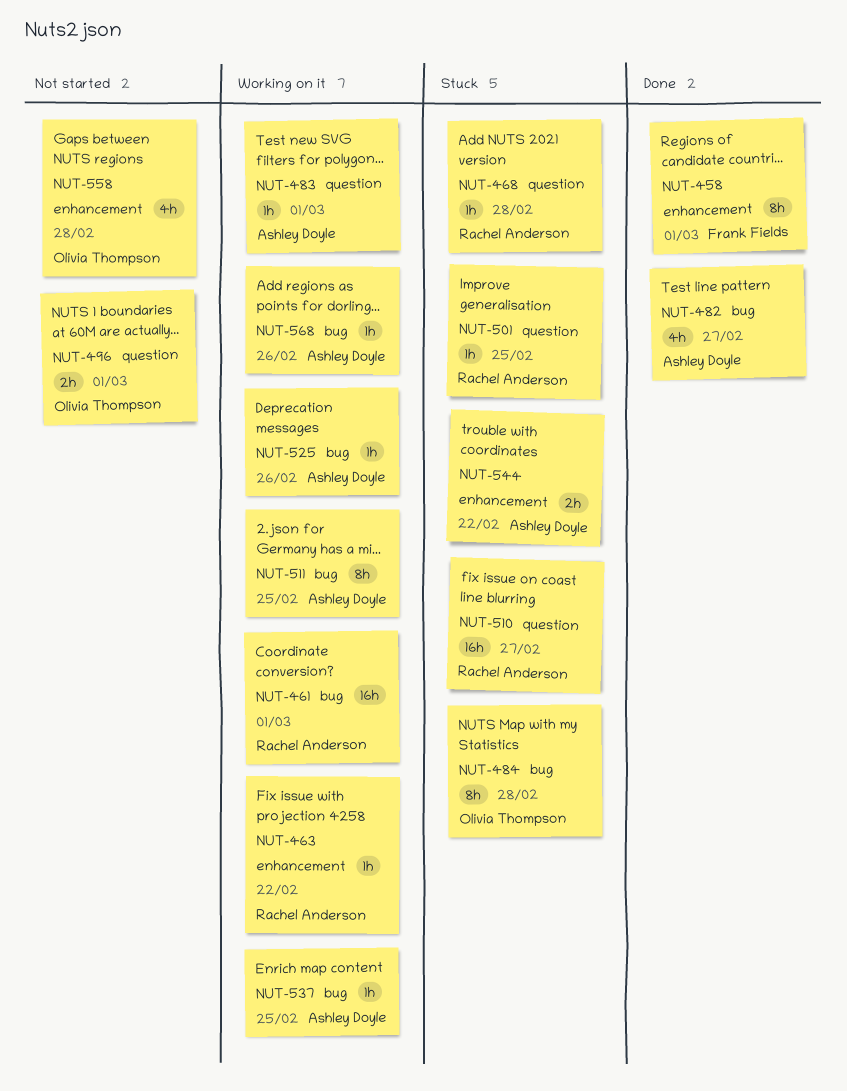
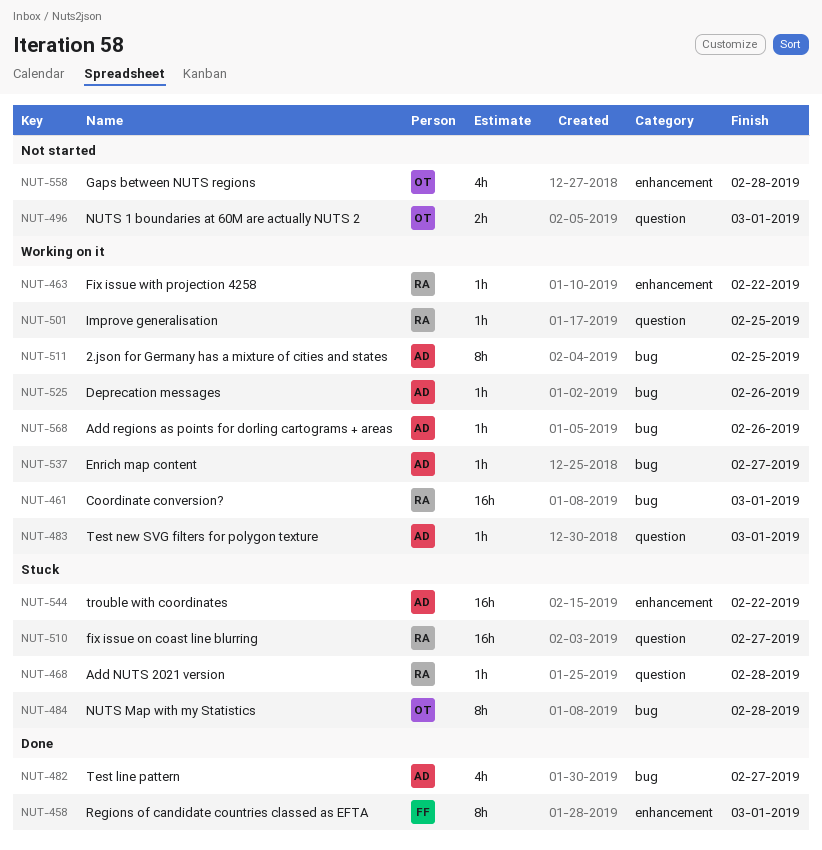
NUT-501, status: Stuck -> Working on it
NUT-537, due: Feb 25 -> Feb 27
NUT-544, estimate: 2h -> 16h

